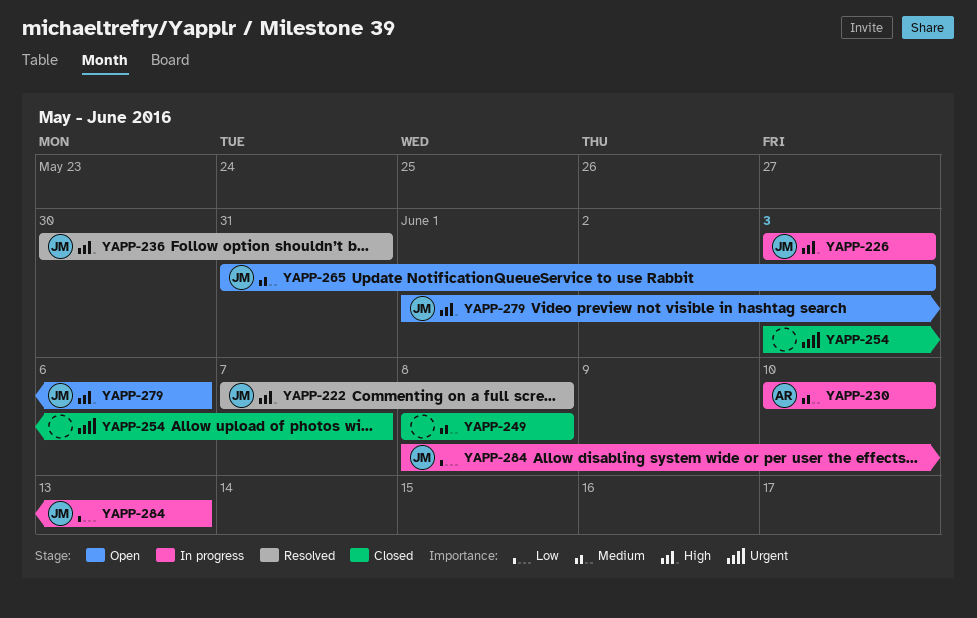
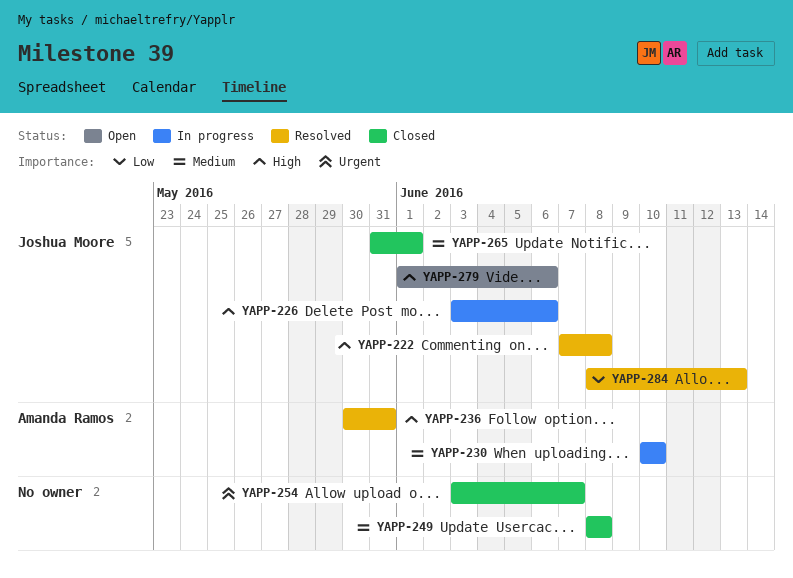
YAPP-226, due: Jun 3 -> Jun 6
YAPP-236, owner: Joshua Moore -> Amanda Ramos
YAPP-265, status: Open -> Closed
YAPP-265, due: Jun 3 -> Jun 1
YAPP-284, status: In progress -> Resolved

